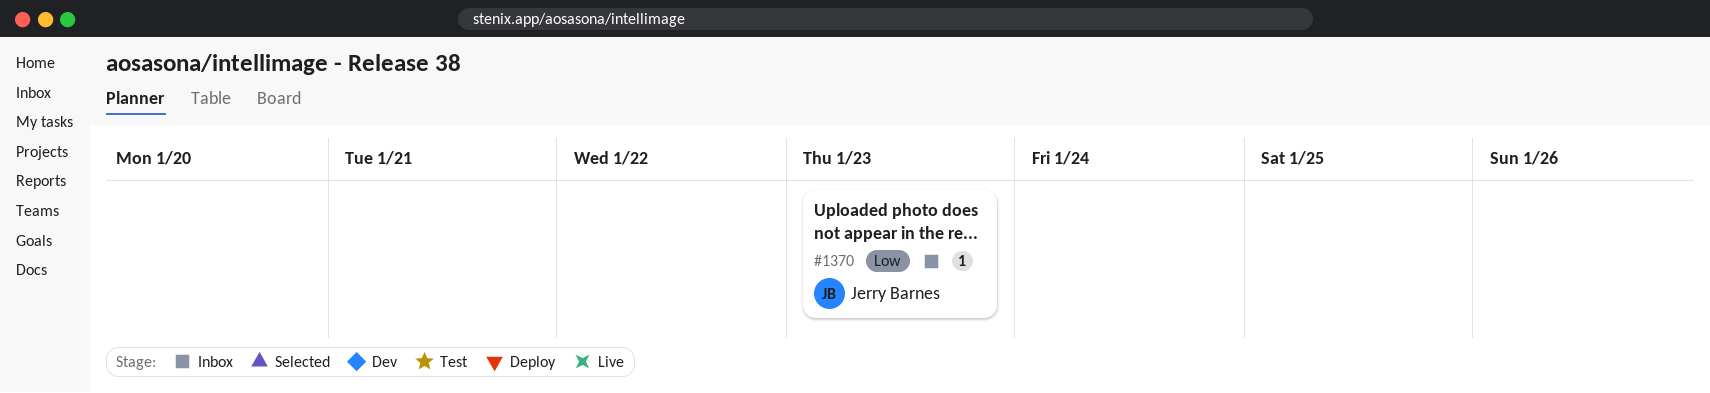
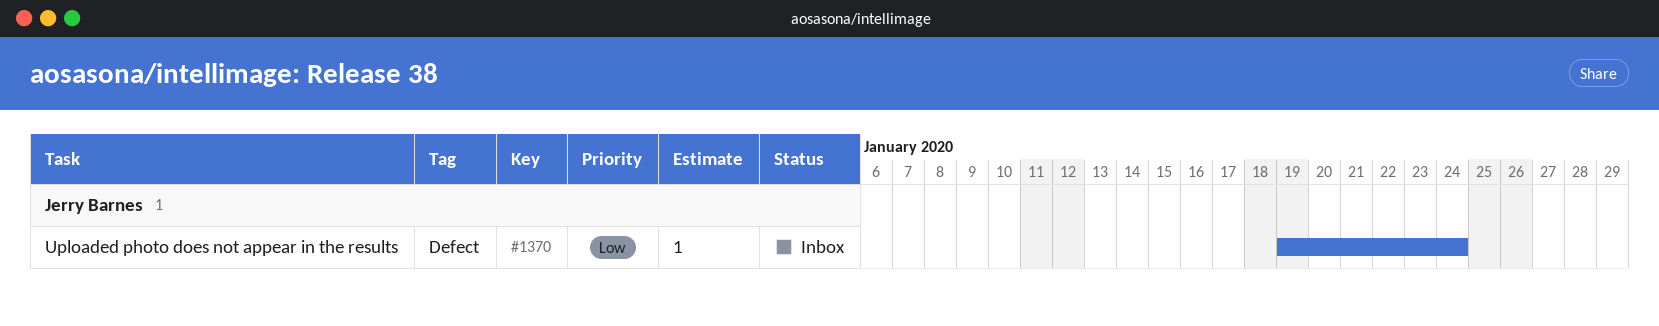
#1370, due: Jan 23 -> Jan 24

